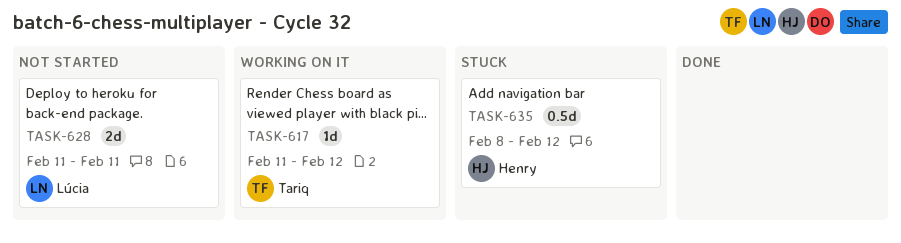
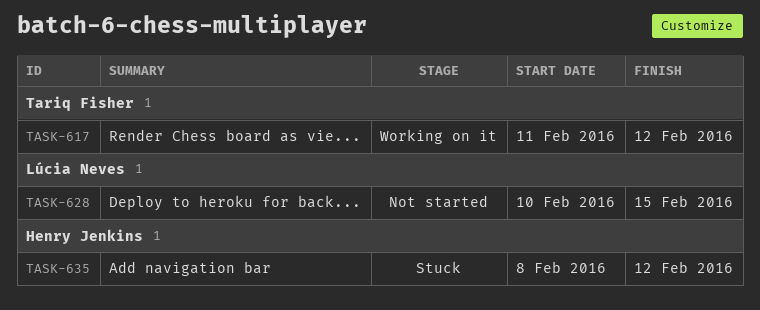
TASK-628, start: Feb 11 -> Feb 10
TASK-628, due: Feb 11 -> Feb 15

